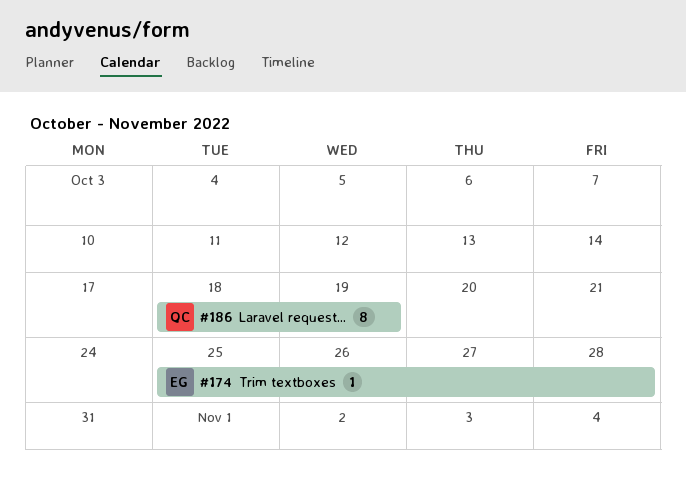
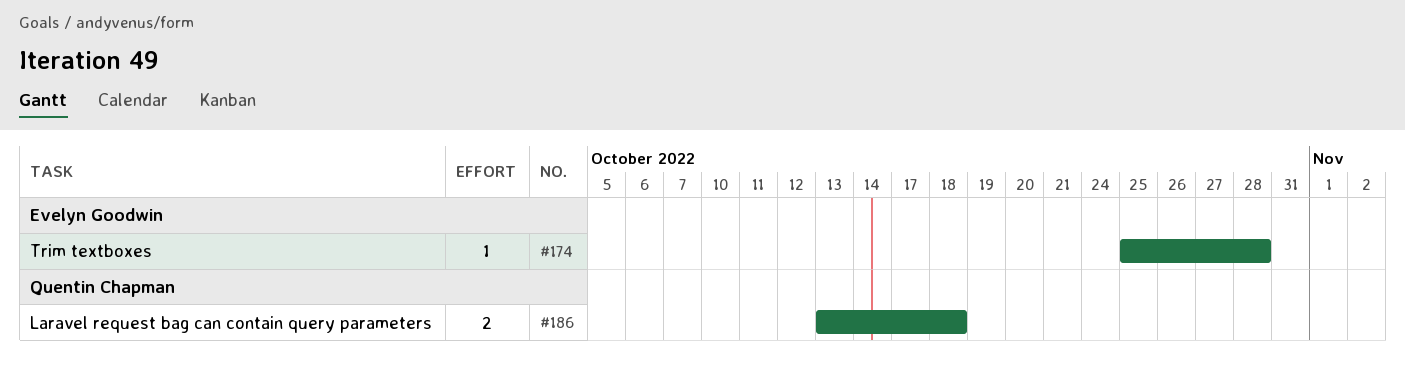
#186, estimate: 8 -> 2
#186, start: Oct 18 -> Oct 13
#186, due: Oct 19 -> Oct 18

